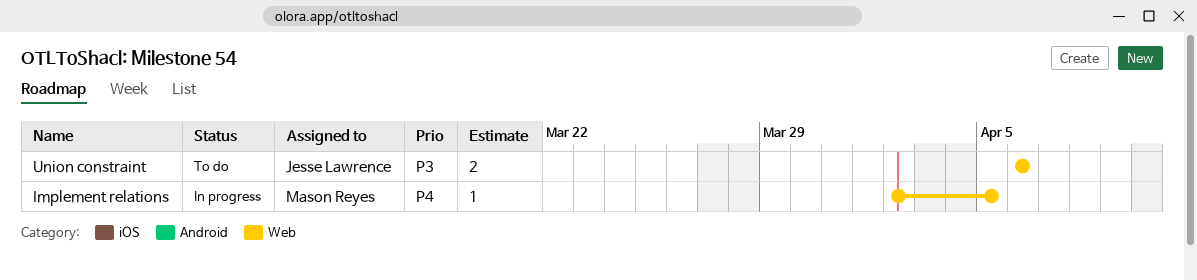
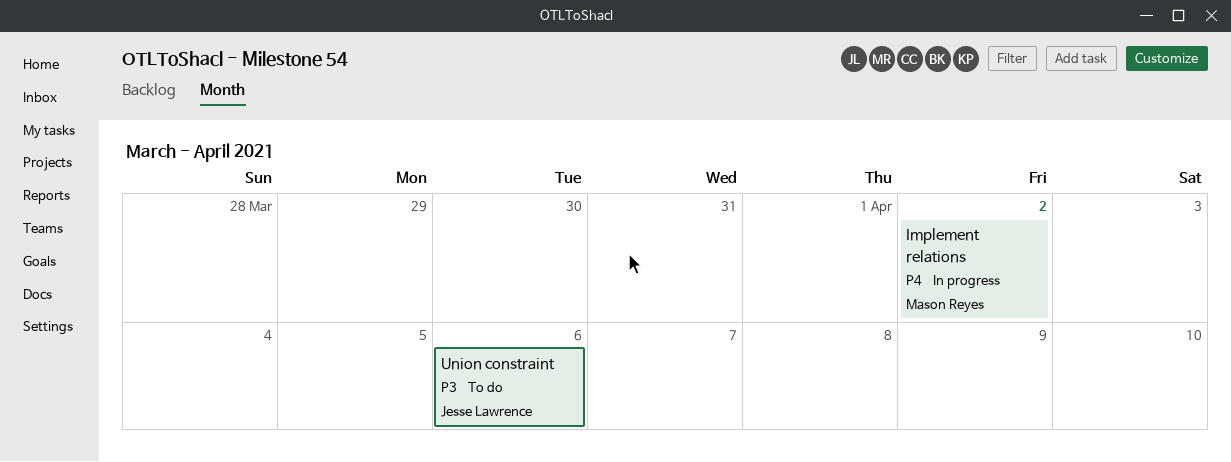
Implement relations, due: Apr 5 -> Apr 2

